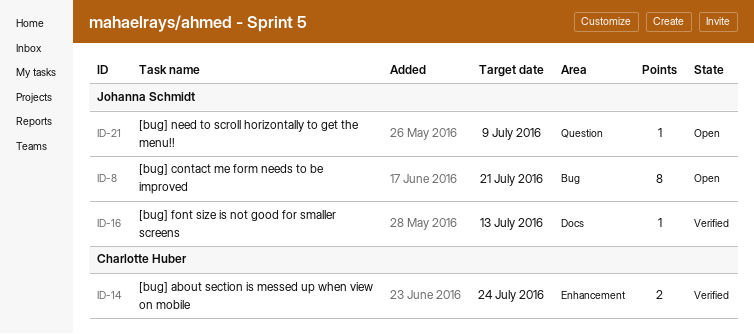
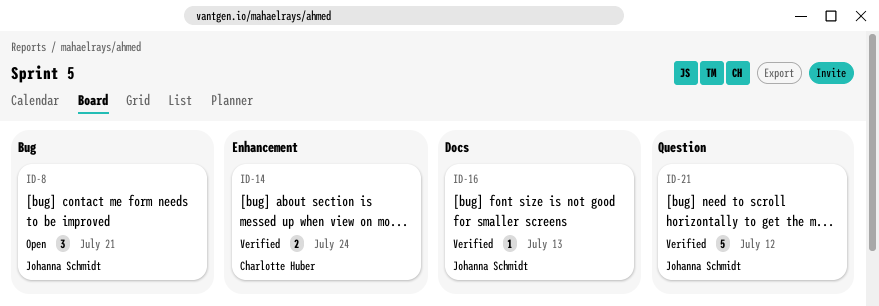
ID-8, estimate: 8 -> 3
ID-21, status: Open -> Verified
ID-21, estimate: 1 -> 5
ID-21, due: Jul 9 -> Jul 12

